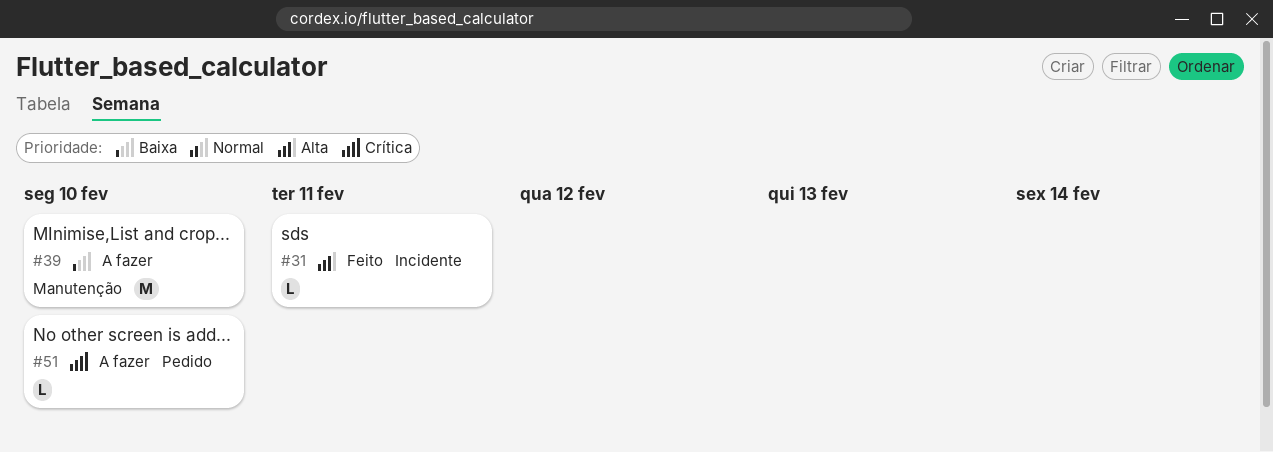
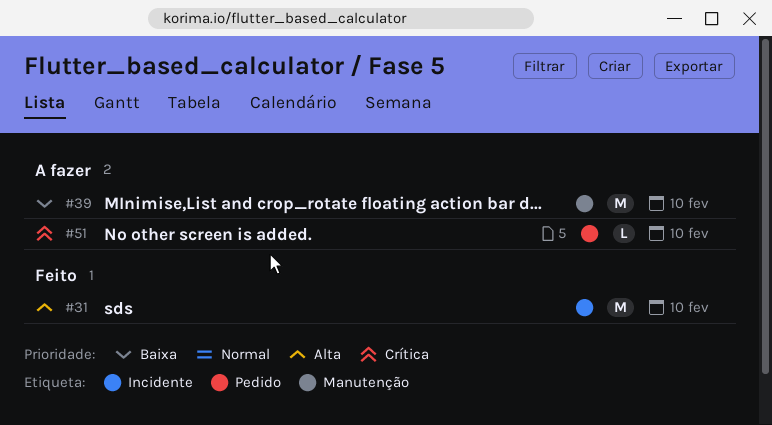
#31, estimate: L -> M
#31, due: Feb 11 -> Feb 10

